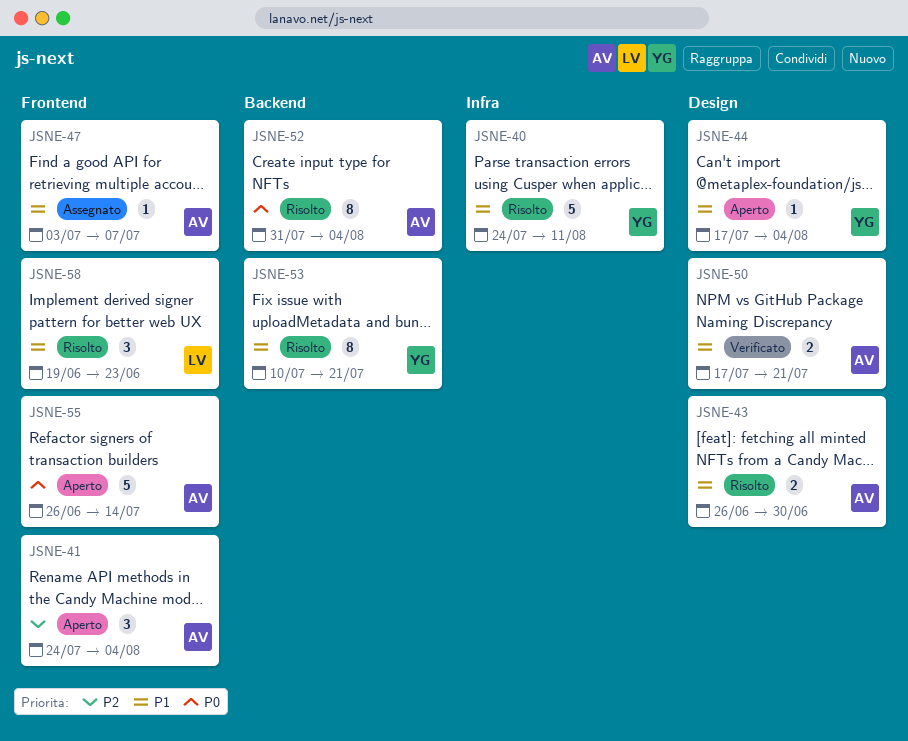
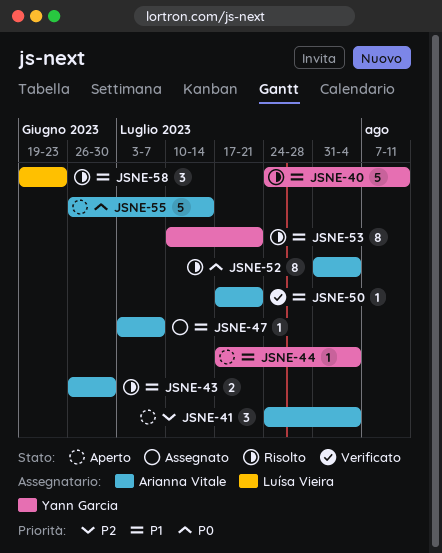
JSNE-50, estimate: 2 -> 1

